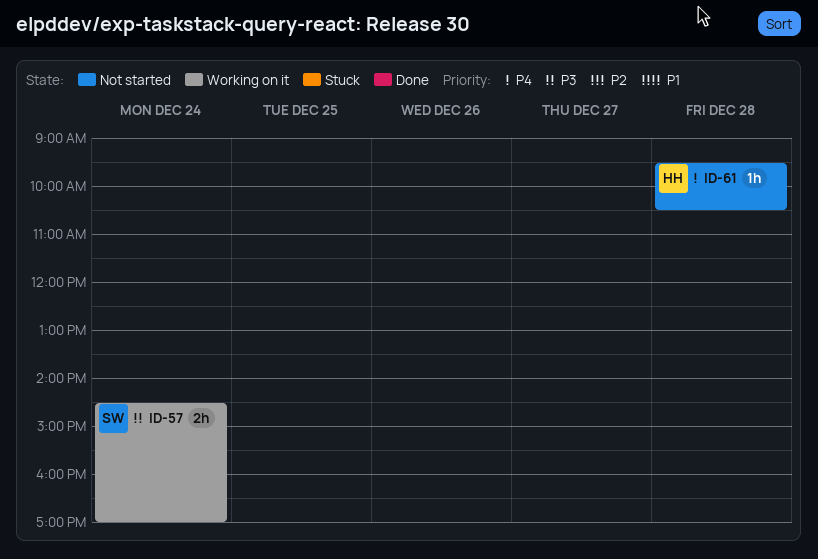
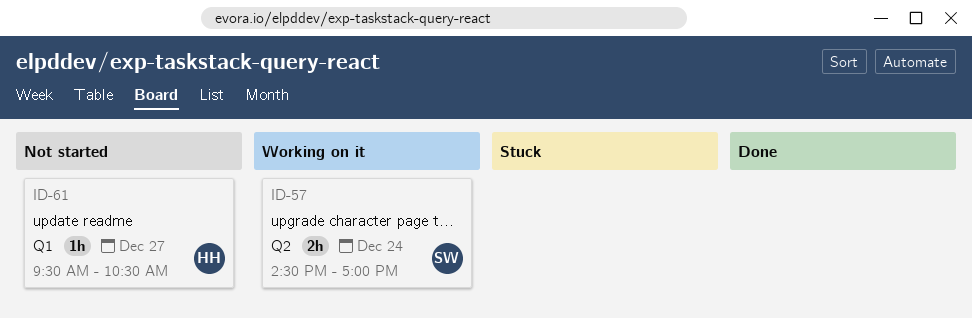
ID-61, day: Dec 28 -> Dec 27

